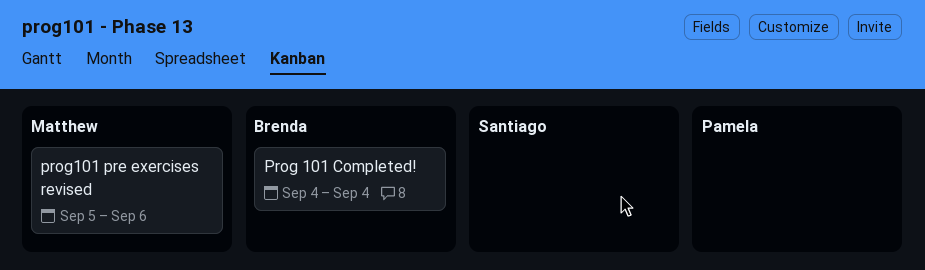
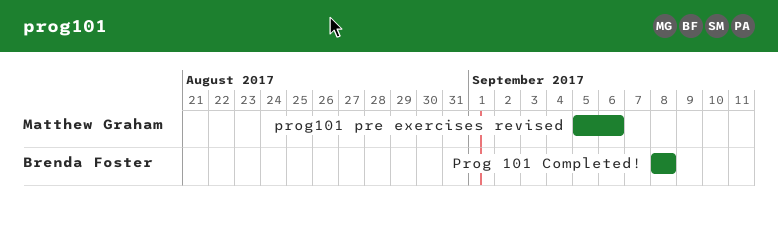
Prog 101 Completed!, start: Sep 4 -> Sep 8
Prog 101 Completed!, due: Sep 4 -> Sep 8

